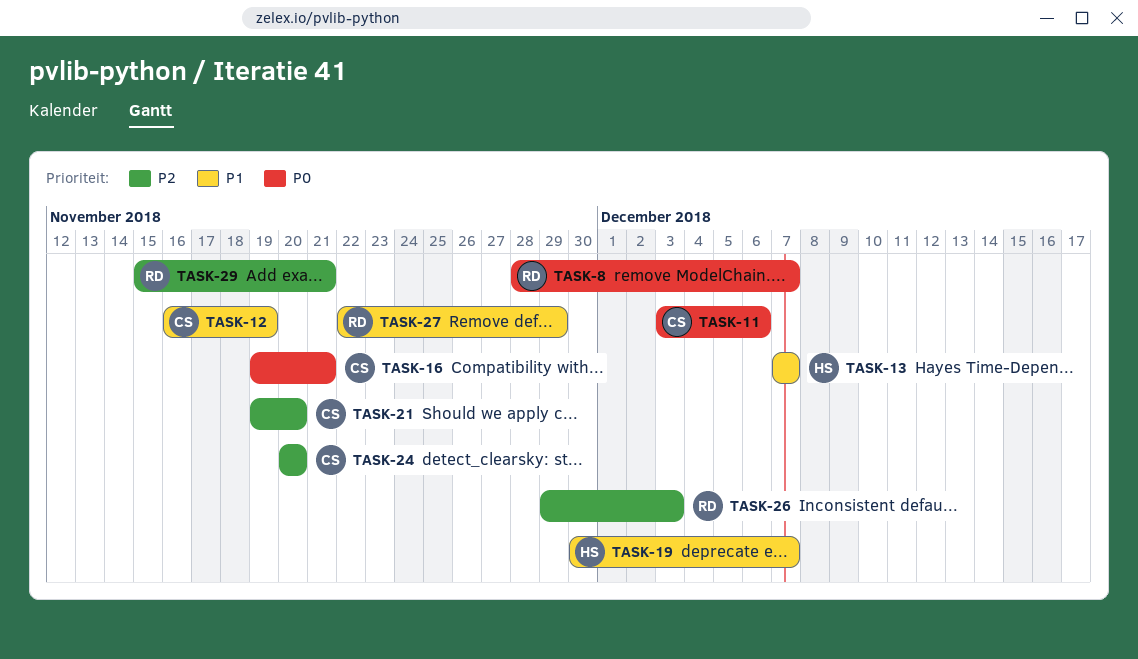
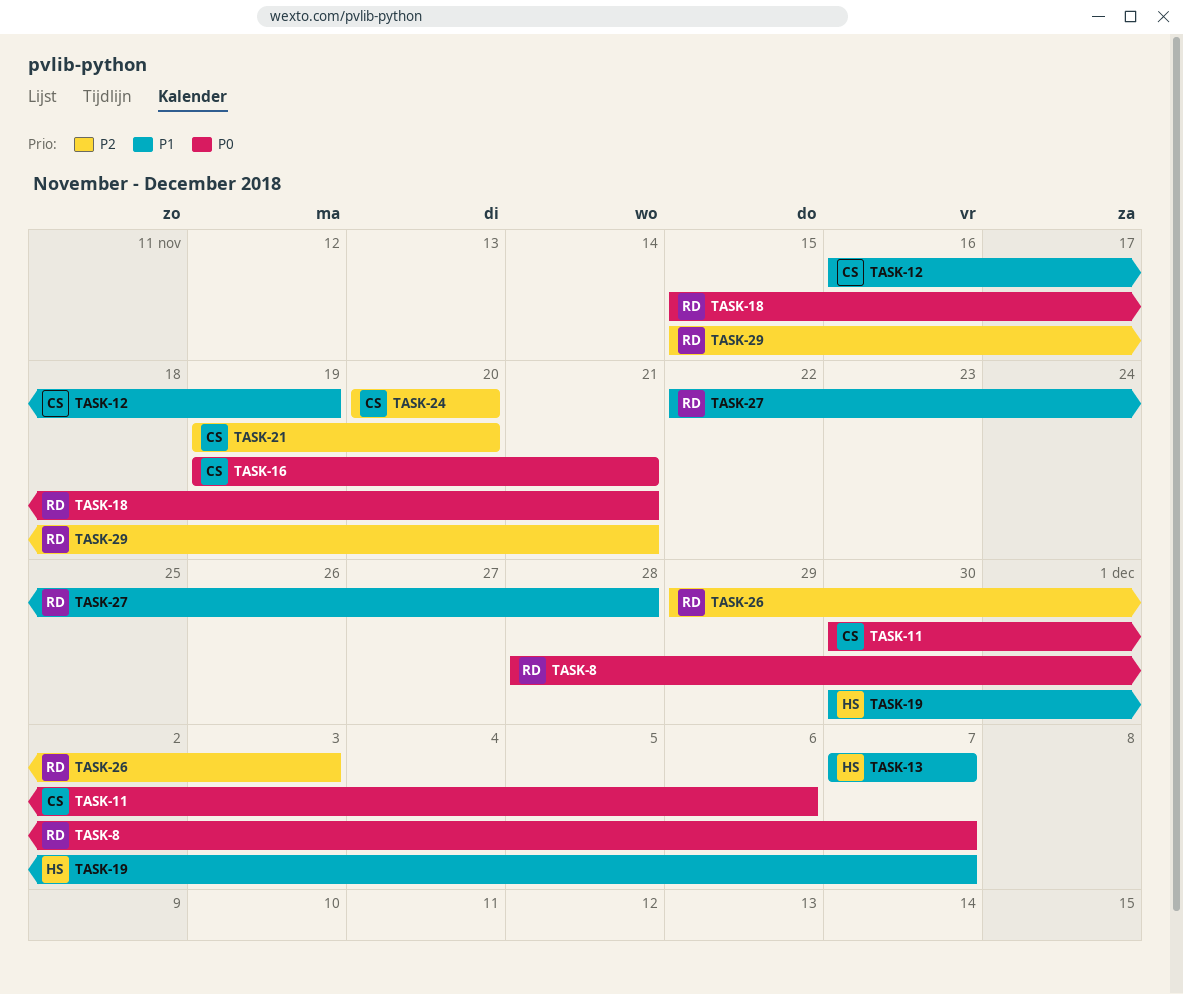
TASK-11, start: Dec 3 -> Nov 30
TASK-18: none -> present
TASK-27, due: Nov 29 -> Nov 28

